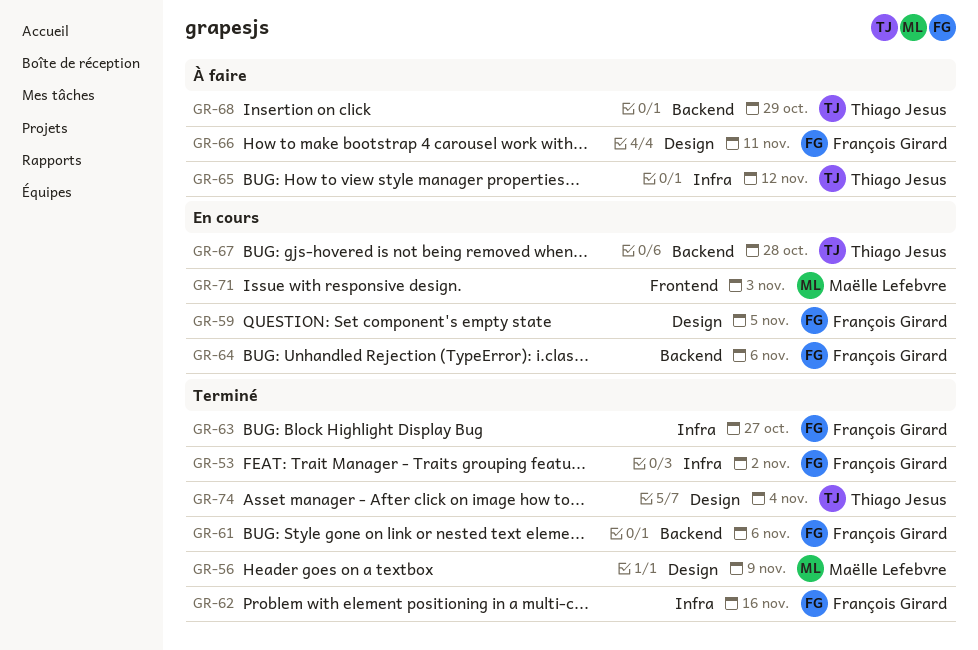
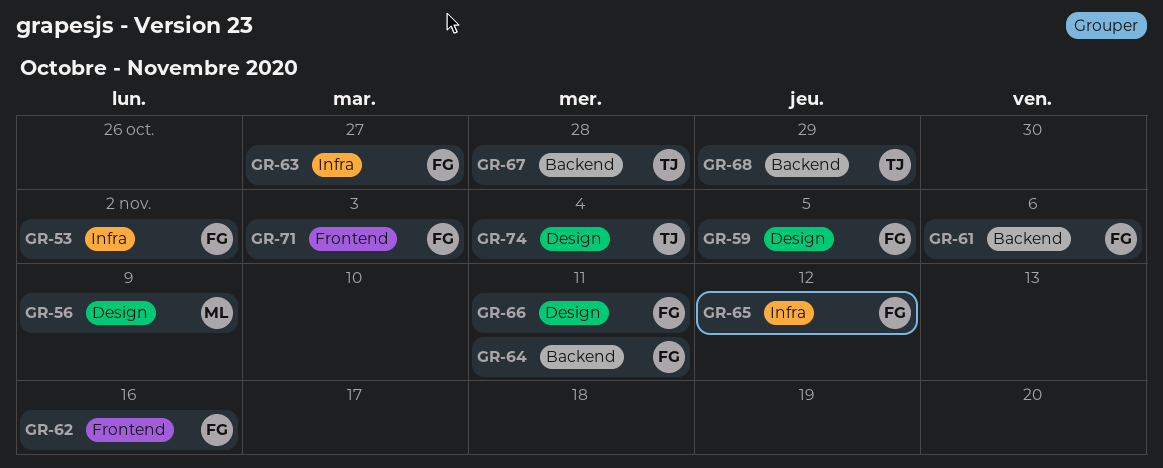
GR-62, label: Infra -> Frontend
GR-64, due: Nov 6 -> Nov 11
GR-65, owner: Thiago Jesus -> François Girard
GR-71, owner: Maëlle Lefebvre -> François Girard

